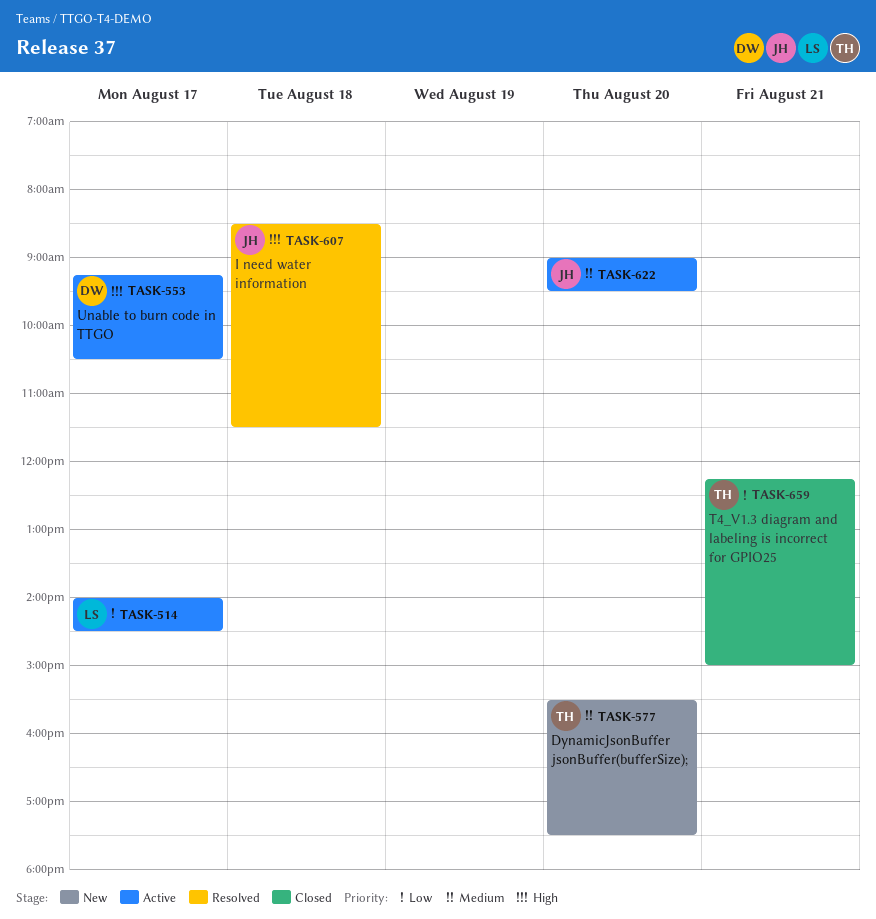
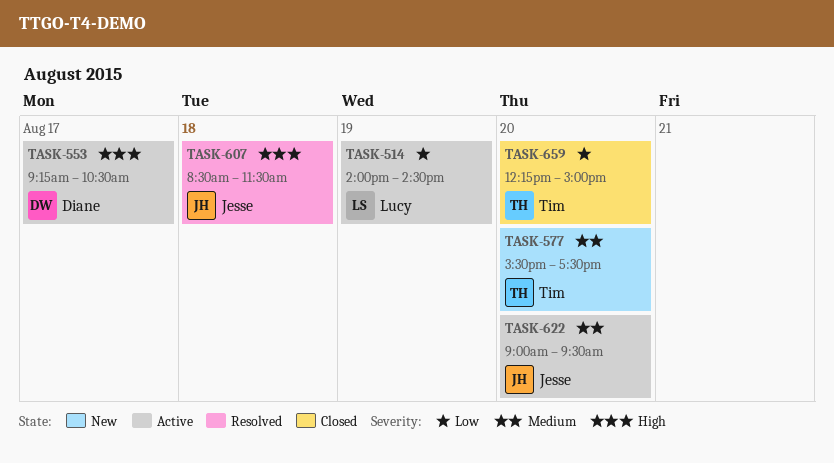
TASK-514, day: Aug 17 -> Aug 19
TASK-659, day: Aug 21 -> Aug 20

